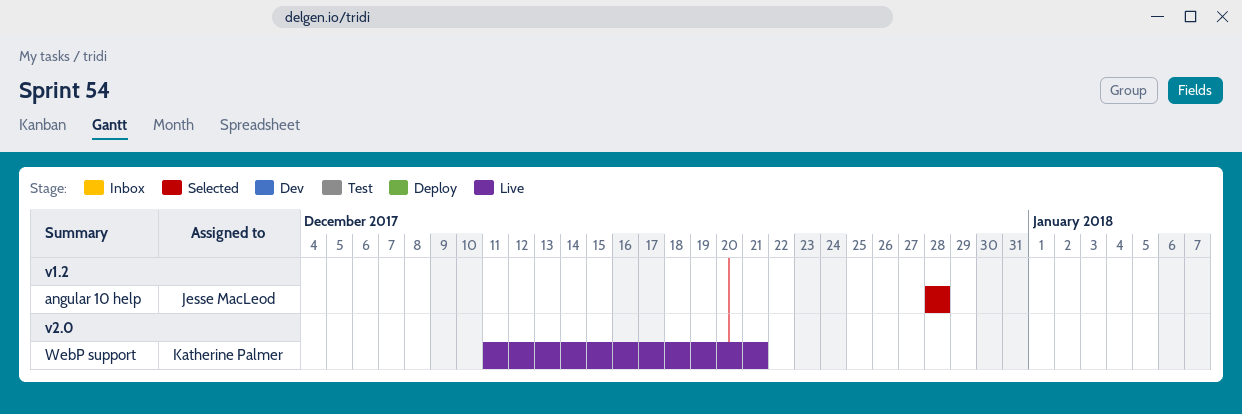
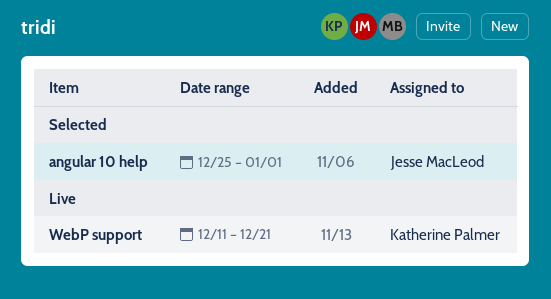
angular 10 help, start: Dec 28 -> Dec 25
angular 10 help, due: Dec 28 -> Jan 1

